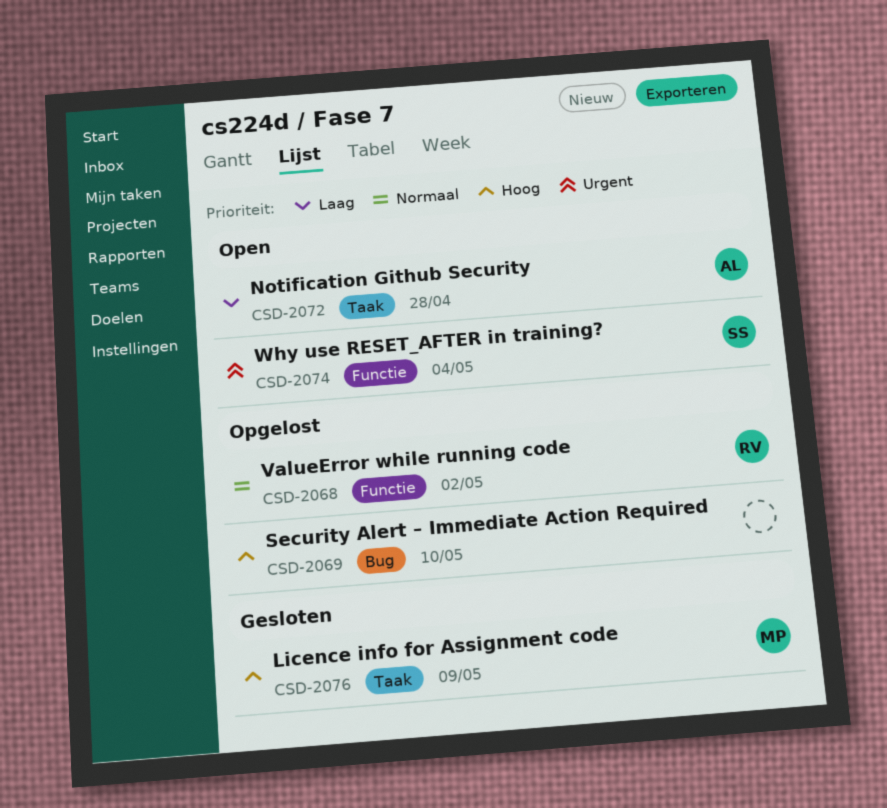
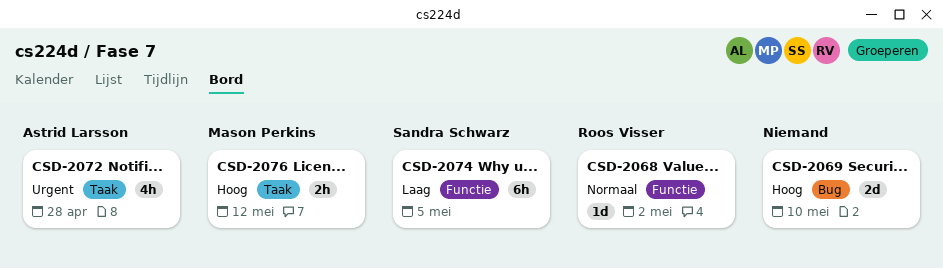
CSD-2072, priority: Laag -> Urgent
CSD-2074, priority: Urgent -> Laag
CSD-2074, due: May 4 -> May 5
CSD-2076, due: May 9 -> May 12

